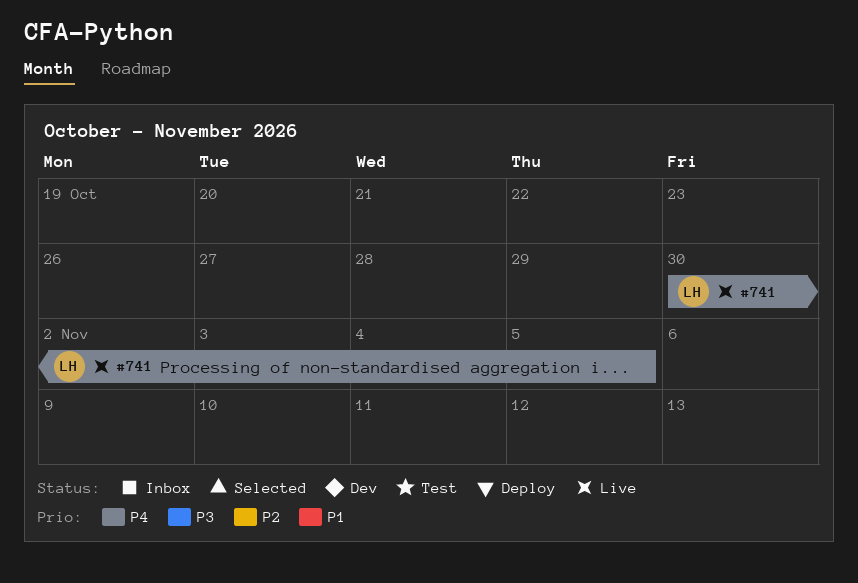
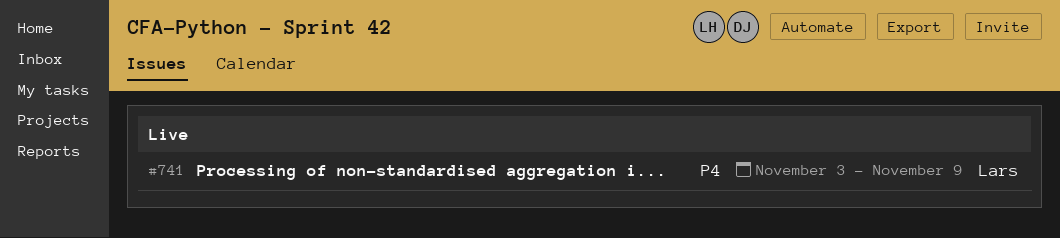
#741, start: Oct 30 -> Nov 3
#741, due: Nov 5 -> Nov 9

